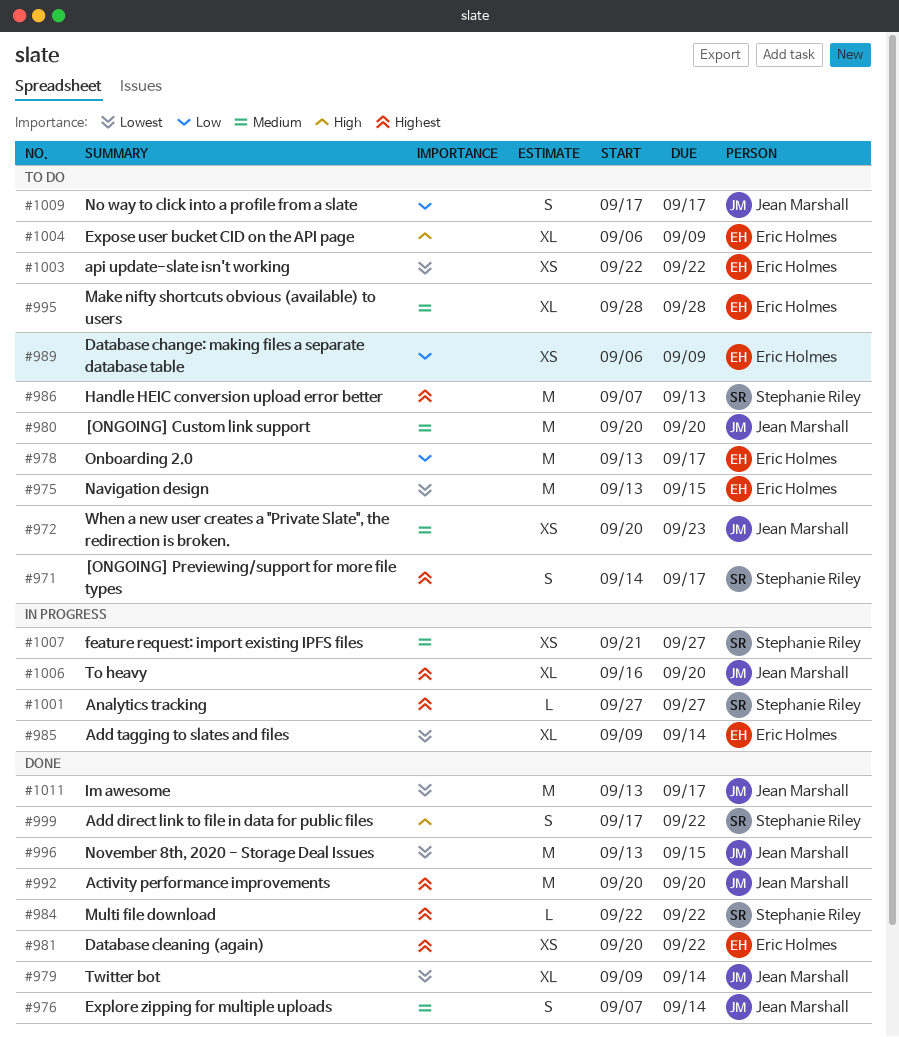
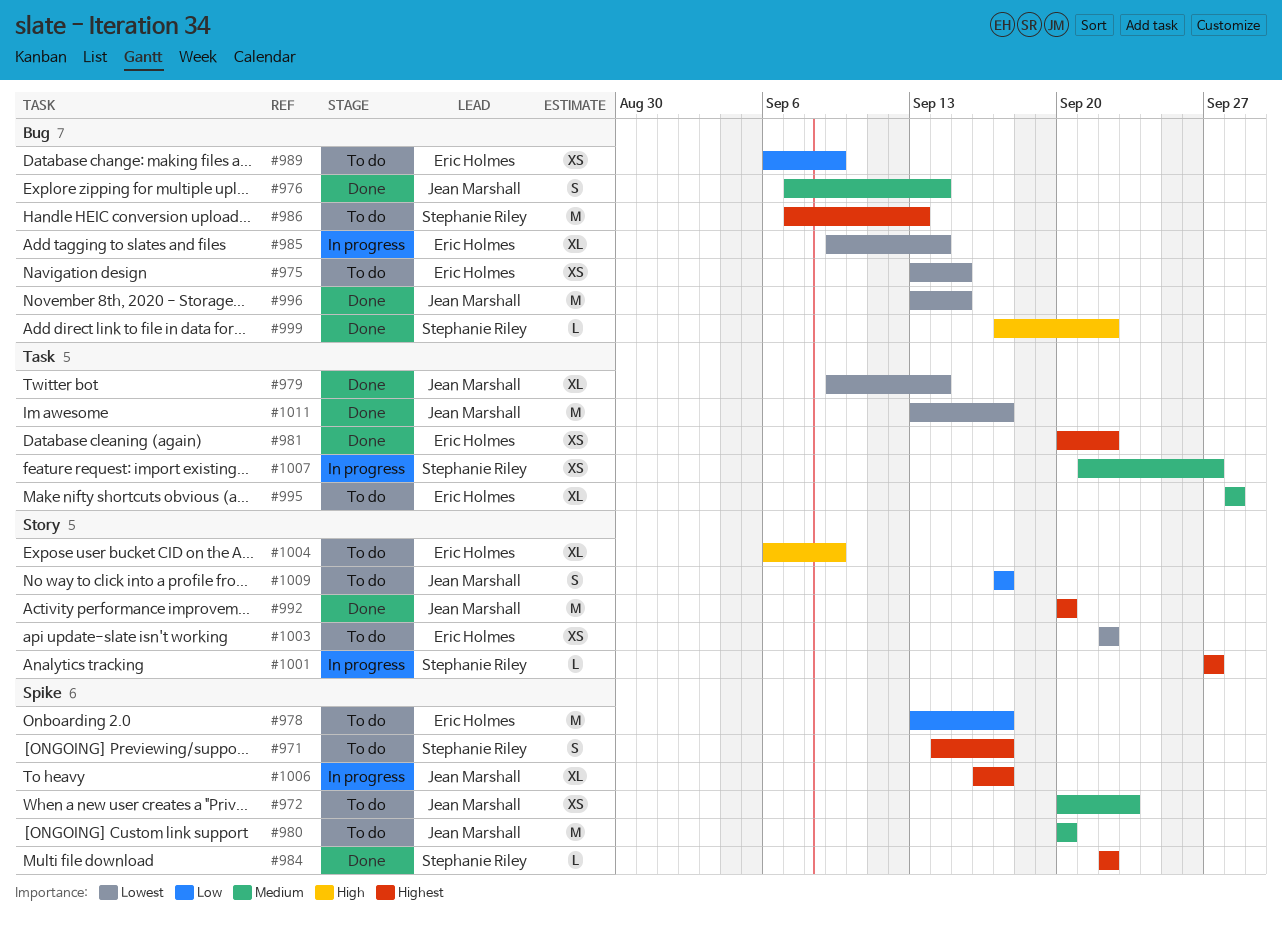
#975, estimate: M -> XS
#999, estimate: S -> L
#1006, due: Sep 20 -> Sep 17

